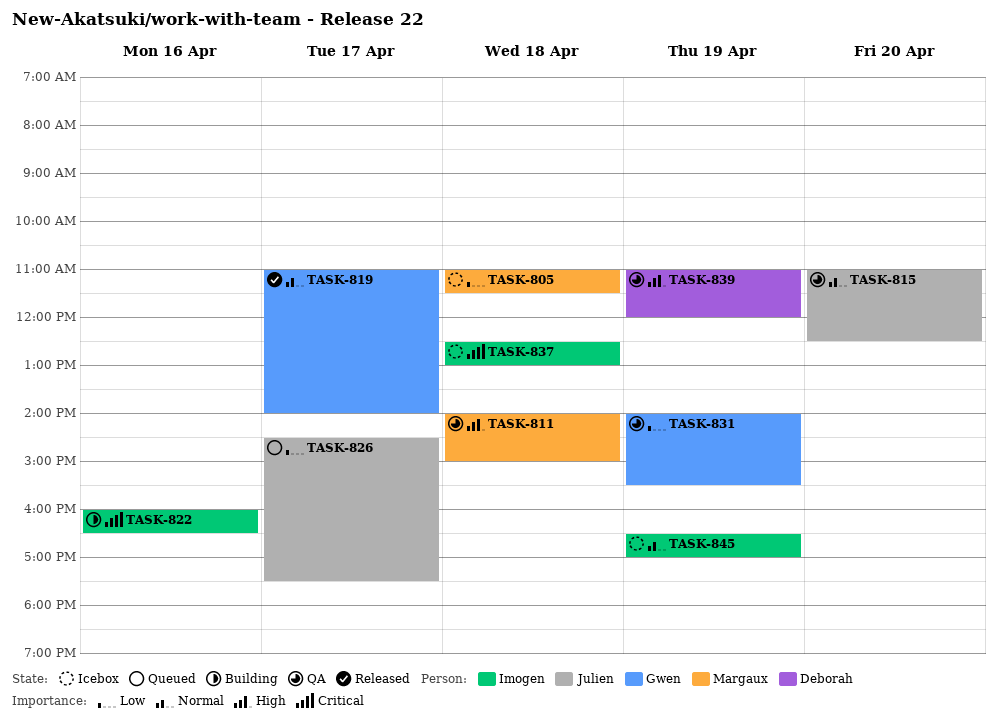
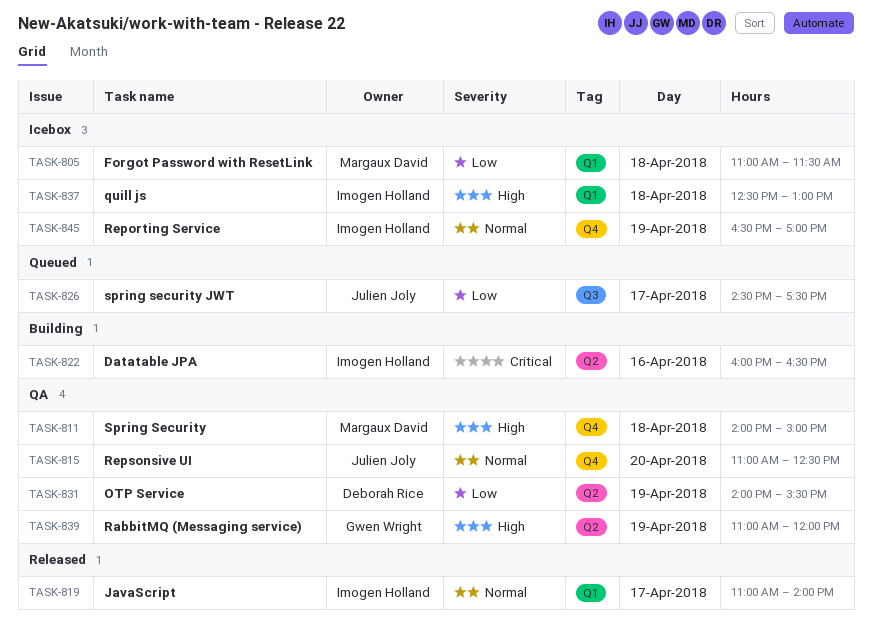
TASK-819, owner: Gwen Wright -> Imogen Holland
TASK-831, owner: Gwen Wright -> Deborah Rice
TASK-837, priority: Critical -> High
TASK-839, owner: Deborah Rice -> Gwen Wright

